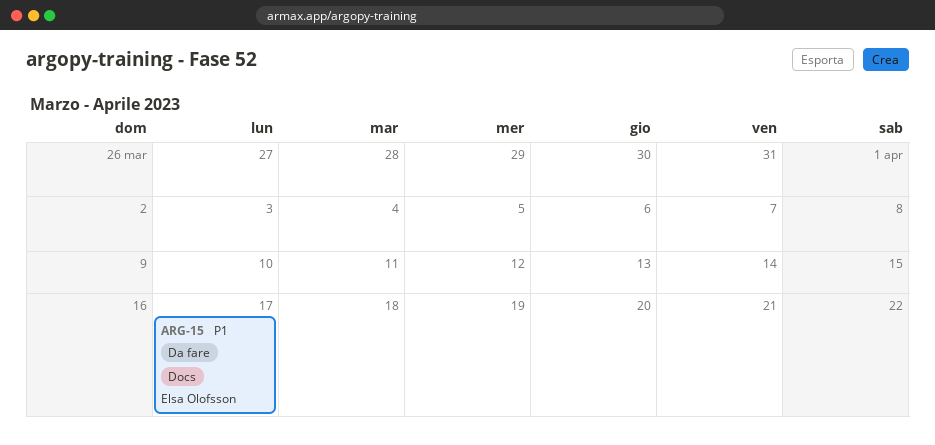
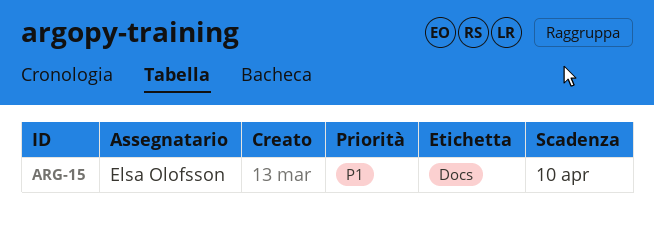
ARG-15, due: Apr 17 -> Apr 10

